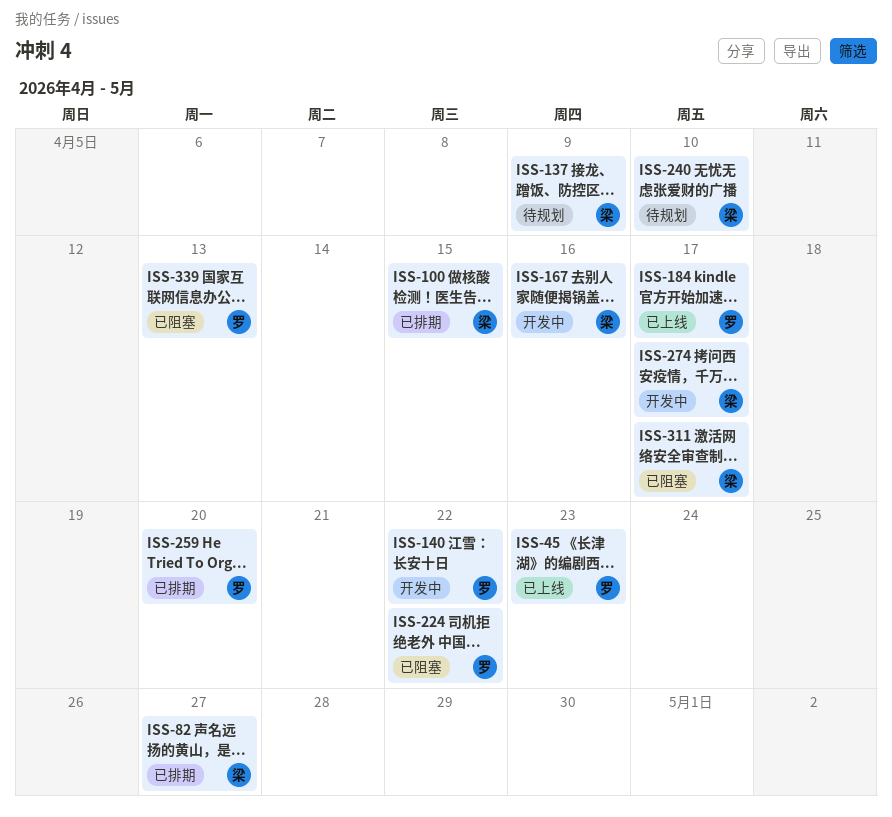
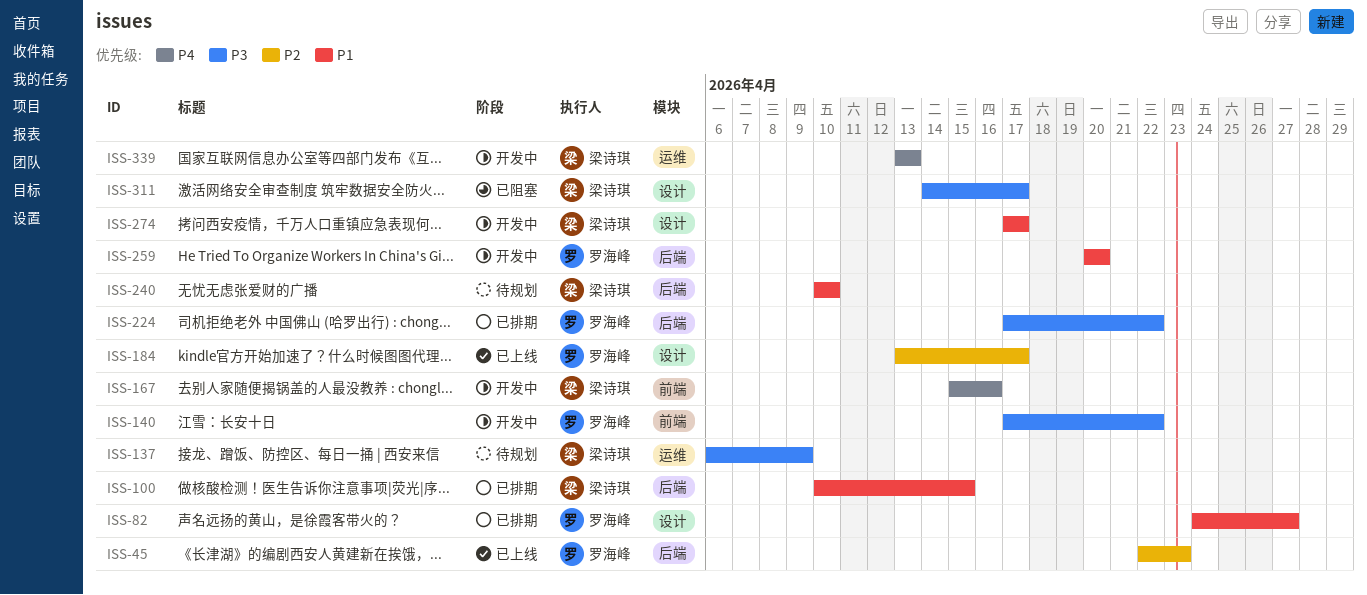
ISS-82, owner: 梁诗琪 -> 罗海峰
ISS-224, status: 已阻塞 -> 已排期
ISS-259, status: 已排期 -> 开发中
ISS-339, status: 已阻塞 -> 开发中
ISS-339, owner: 罗海峰 -> 梁诗琪

